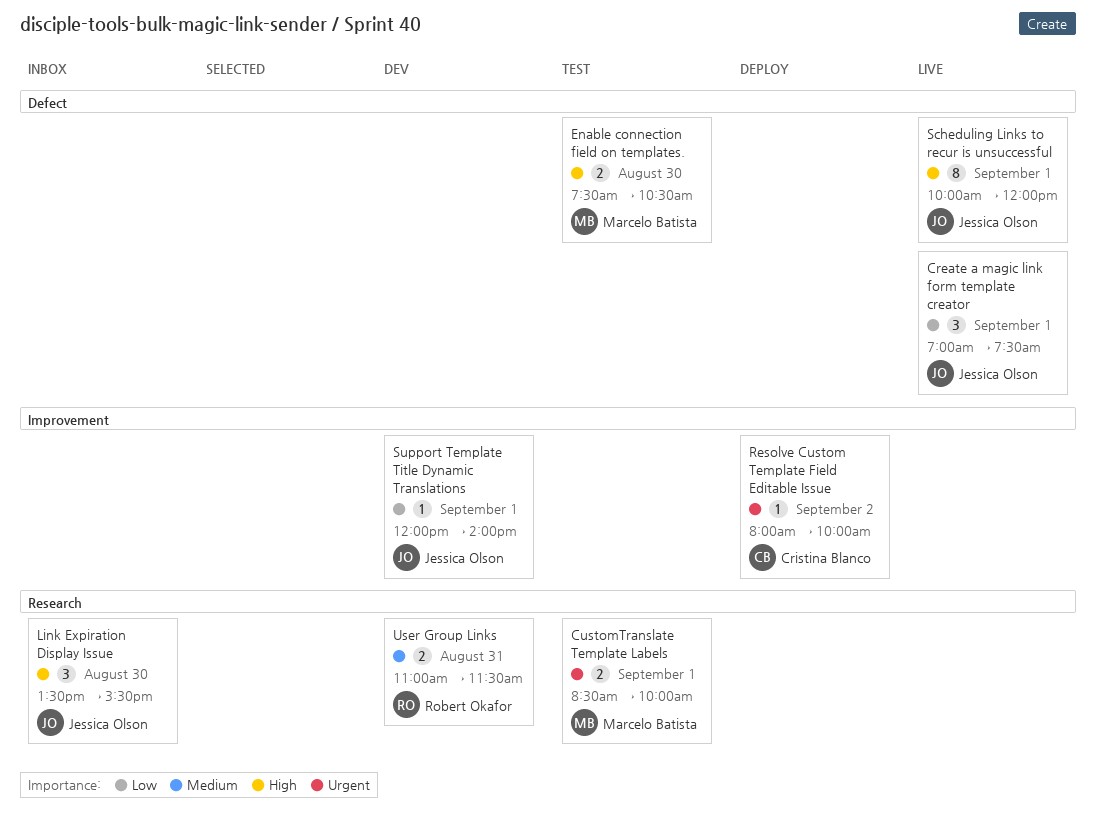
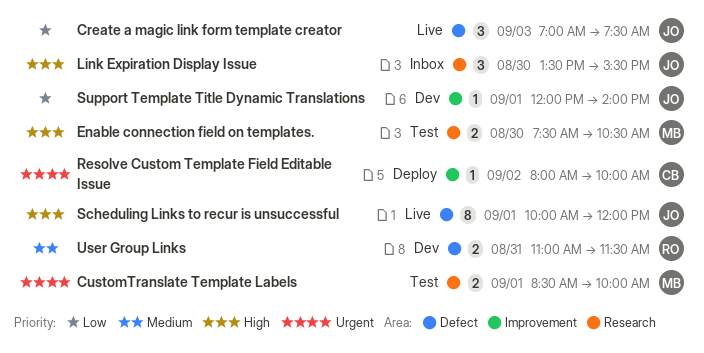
Create a magic link form template creator, day: Sep 1 -> Sep 3
Enable connection field on templates., label: Defect -> Research
User Group Links, label: Research -> Defect

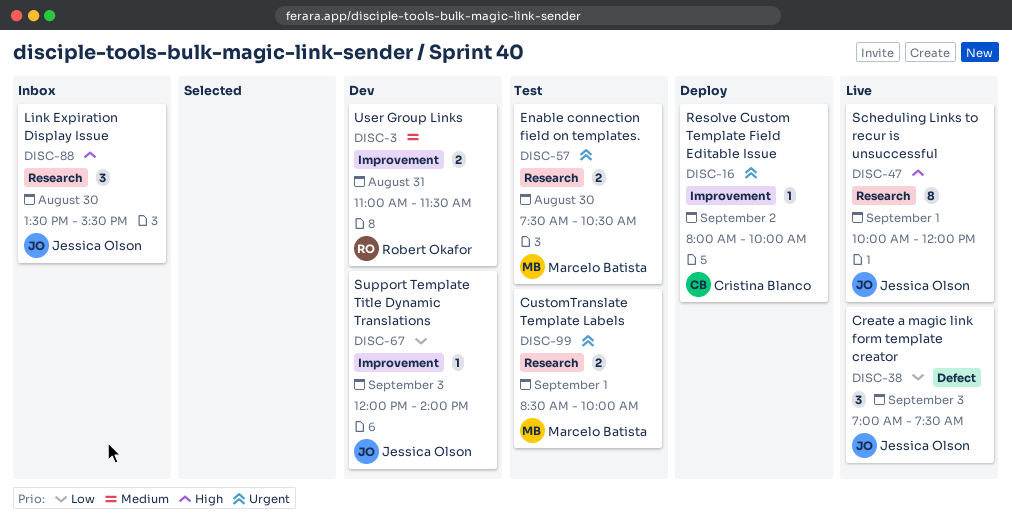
Enable connection field on templates., priority: High -> Urgent
Scheduling Links to recur is unsuccessful, label: Defect -> Research
Support Template Title Dynamic Translations, day: Sep 1 -> Sep 3
User Group Links, label: Defect -> Improvement

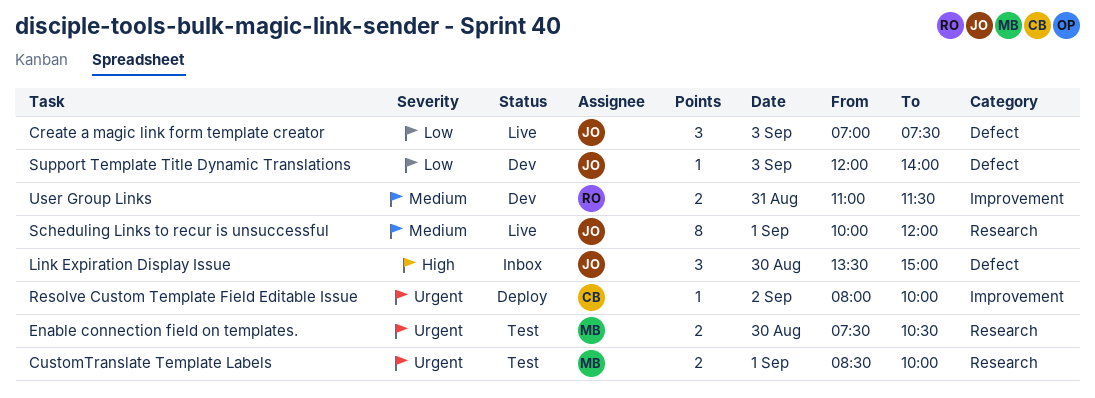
Link Expiration Display Issue, label: Research -> Defect
Link Expiration Display Issue, ends: 15:30 -> 15:00
Scheduling Links to recur is unsuccessful, priority: High -> Medium
Support Template Title Dynamic Translations, label: Improvement -> Defect

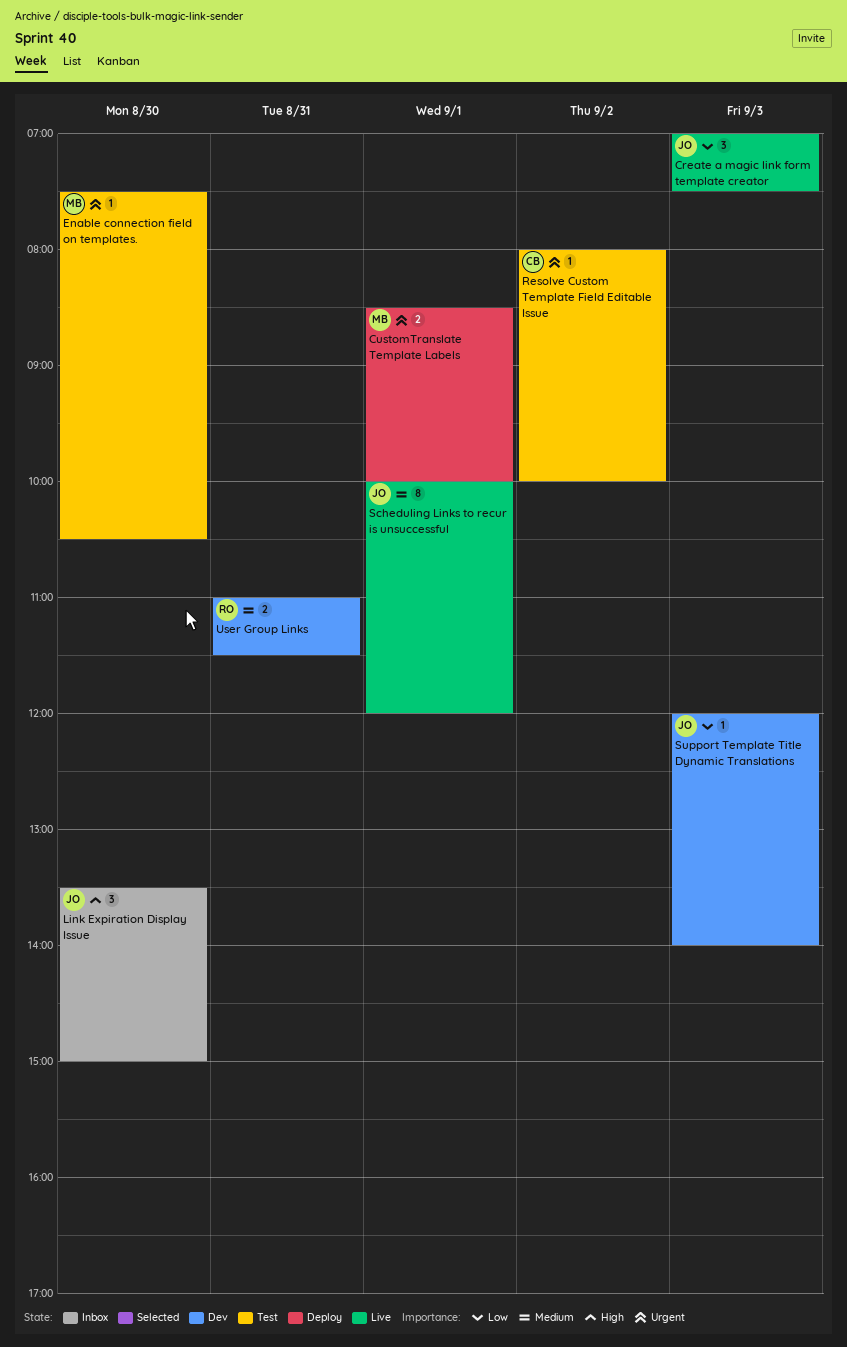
CustomTranslate Template Labels, status: Test -> Deploy
Enable connection field on templates., estimate: 2 -> 1
Resolve Custom Template Field Editable Issue, status: Deploy -> Test

